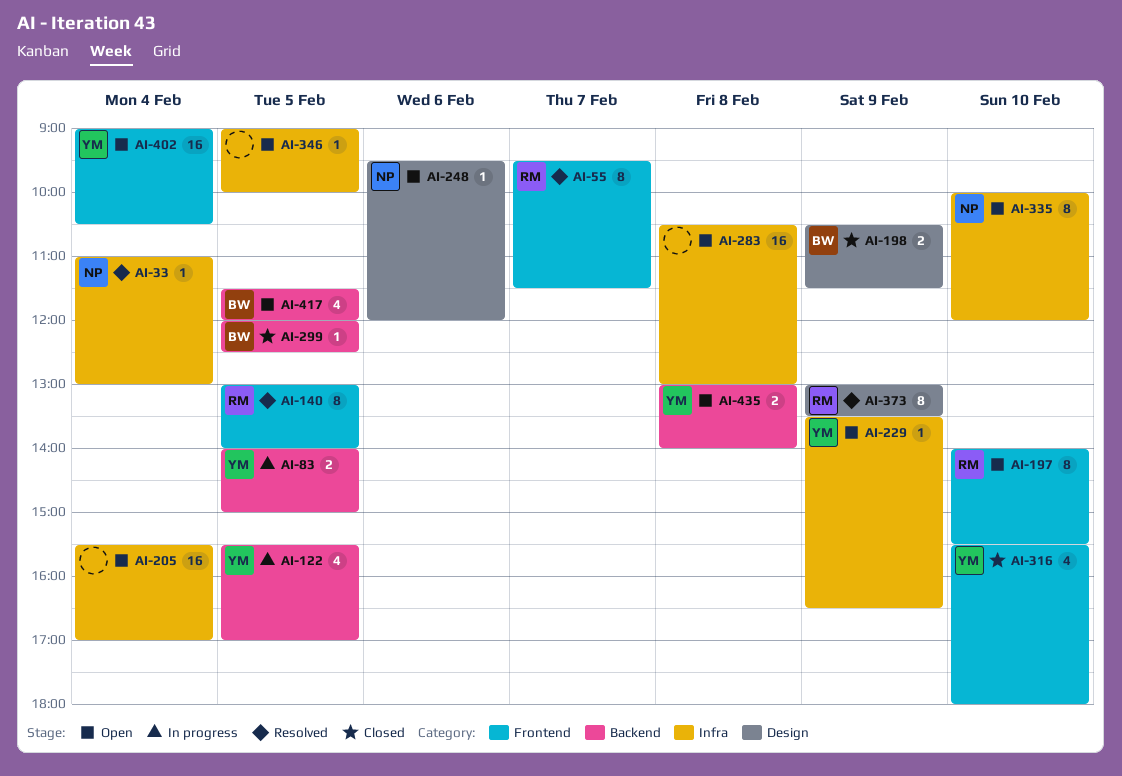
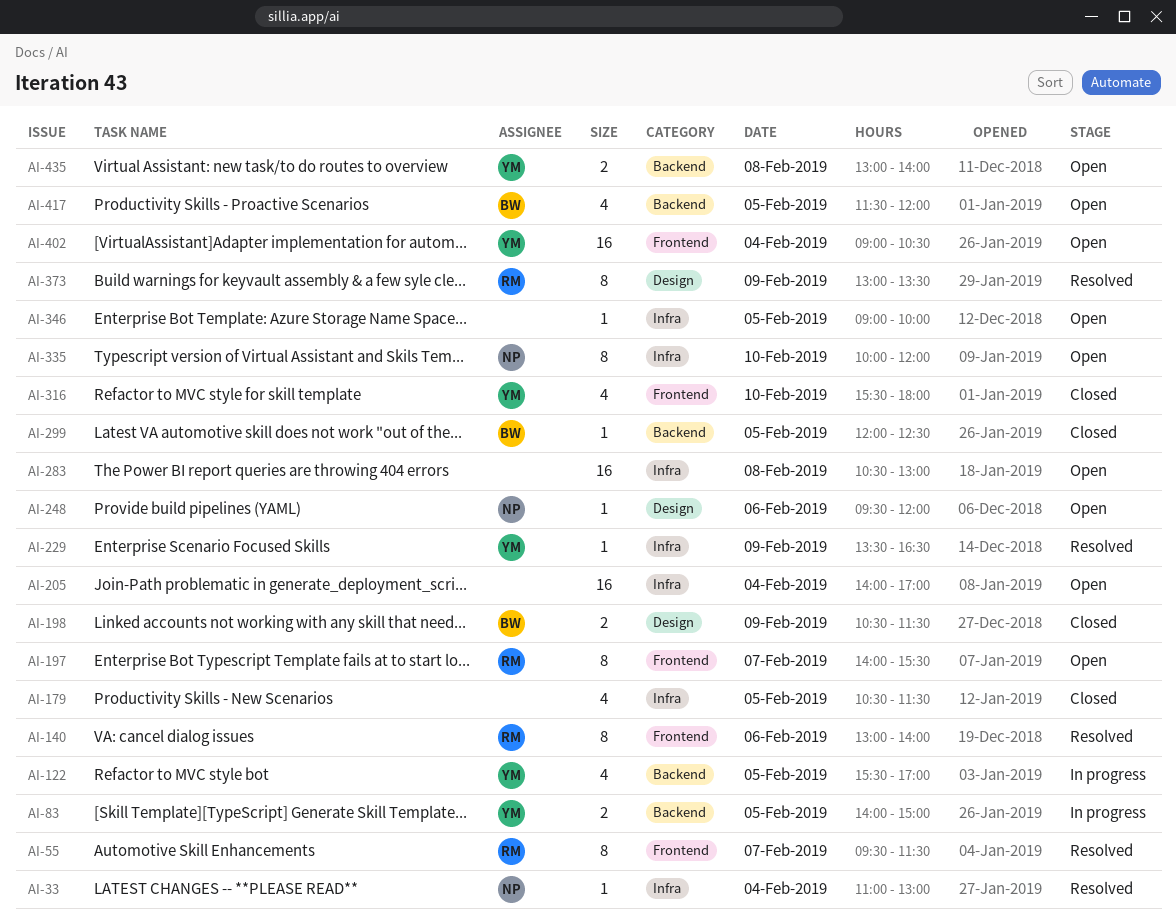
AI-140, day: Feb 5 -> Feb 6
AI-179: none -> present
AI-197, day: Feb 10 -> Feb 7
AI-205, begins: 15:30 -> 14:00
AI-229, status: Open -> Resolved

